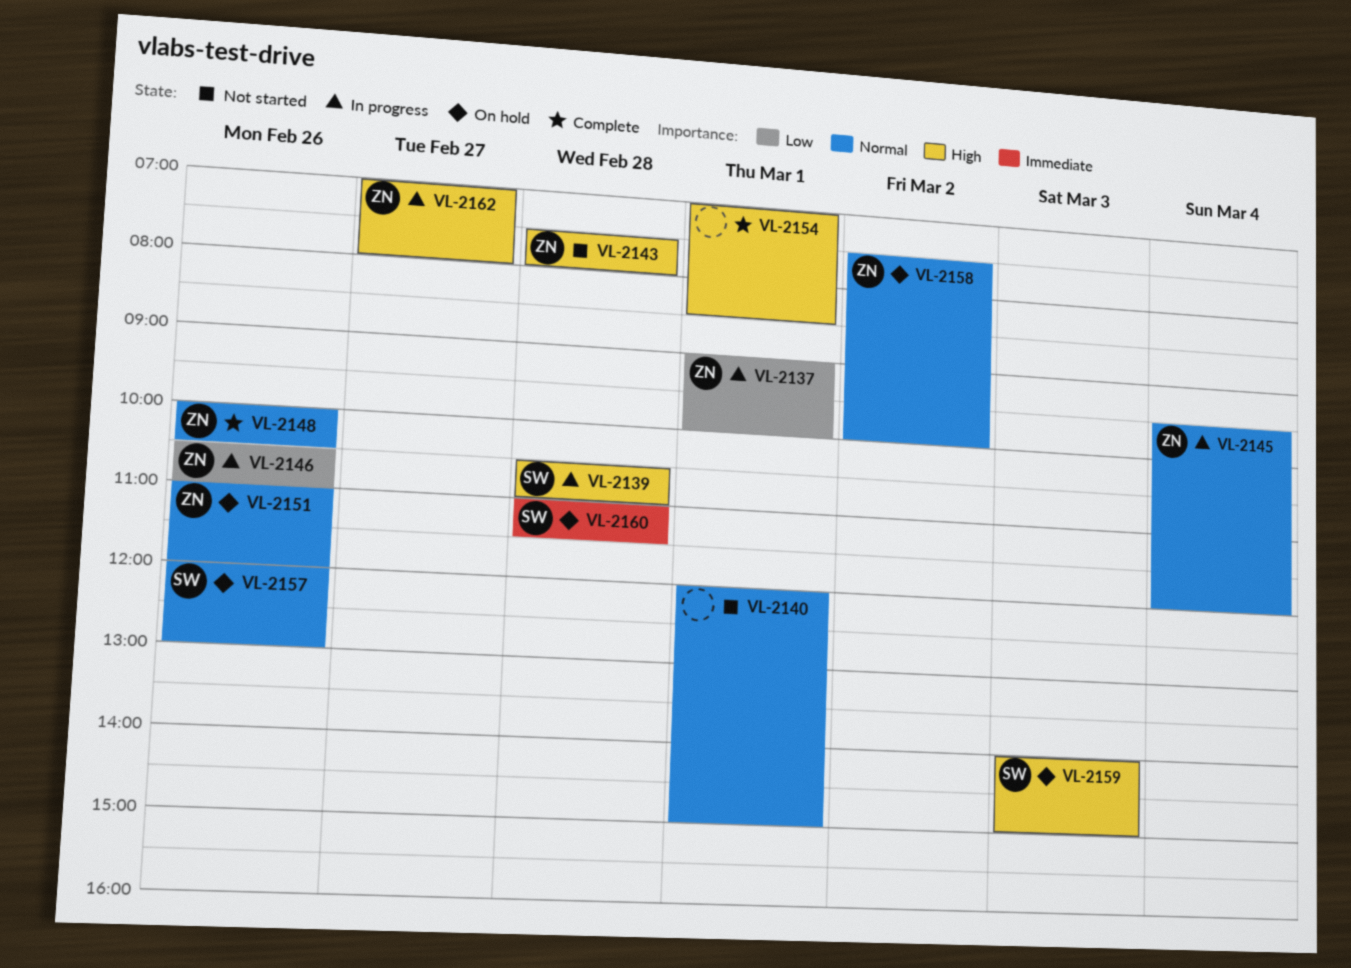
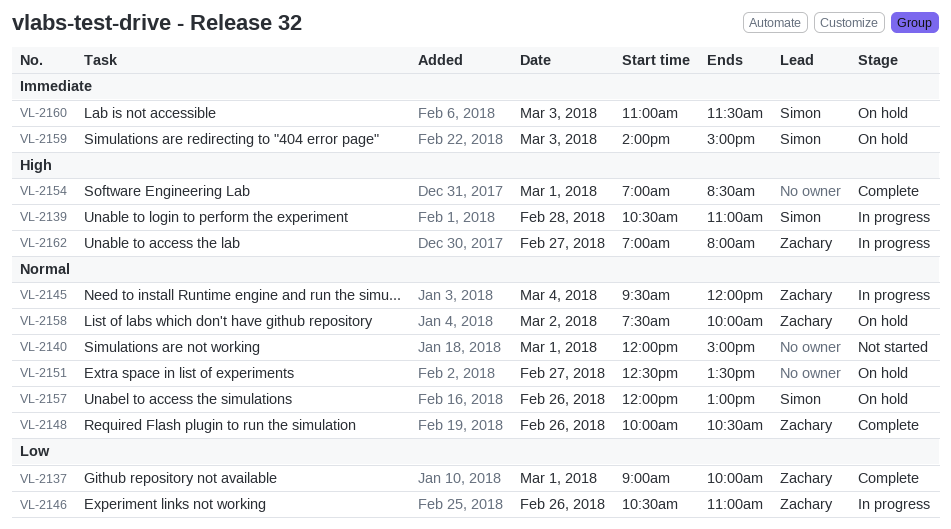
VL-2137, status: In progress -> Complete
VL-2143: present -> none
VL-2151, owner: Zachary -> none
VL-2151, day: Feb 26 -> Feb 27
VL-2151, begins: 11:00 -> 12:30
VL-2151, ends: 12:00 -> 13:30
VL-2159, priority: High -> Immediate
VL-2160, day: Feb 28 -> Mar 3

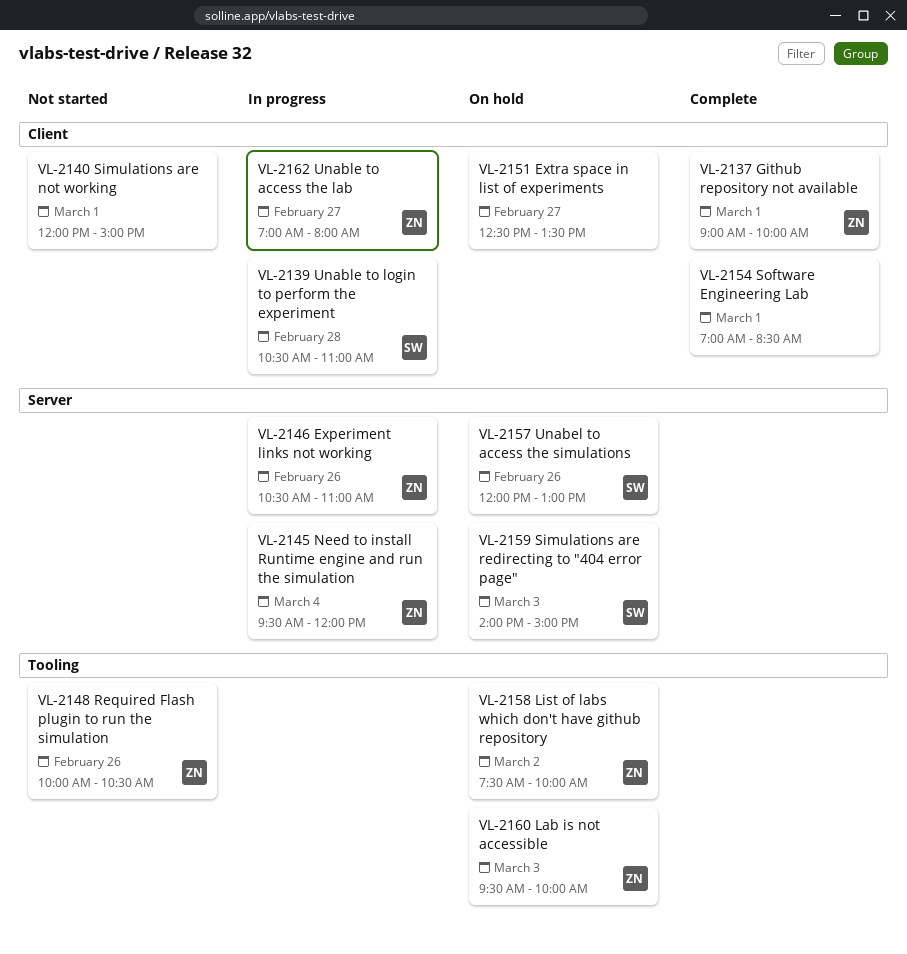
VL-2148, status: Complete -> Not started
VL-2160, owner: Simon -> Zachary
VL-2160, begins: 11:00 -> 09:30
VL-2160, ends: 11:30 -> 10:00

